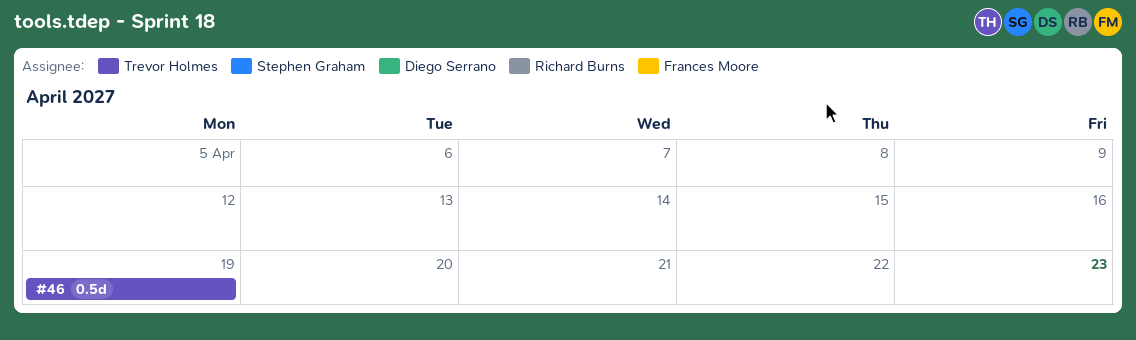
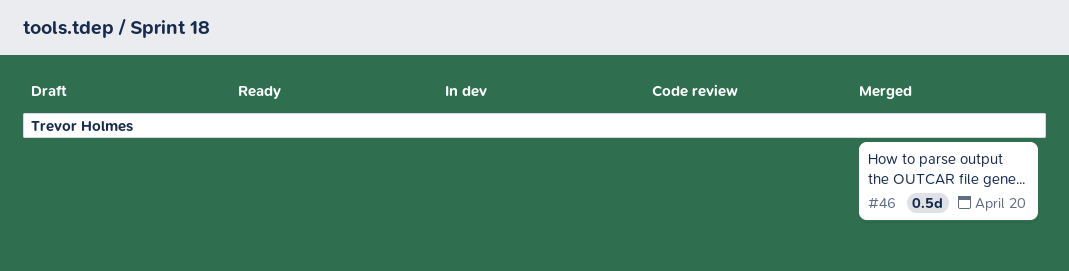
#46, due: Apr 19 -> Apr 20

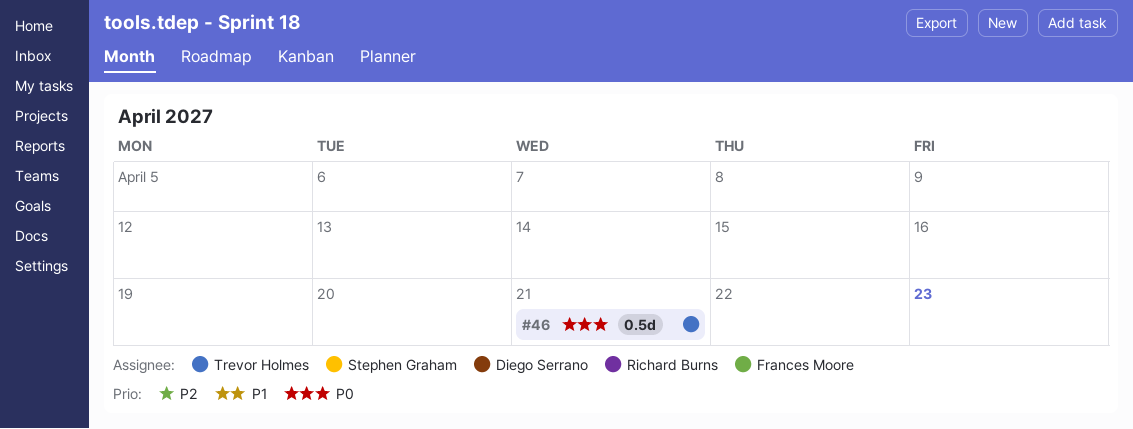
#46, due: Apr 20 -> Apr 21

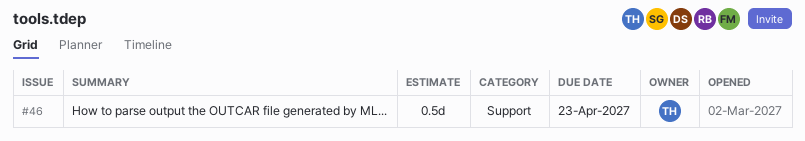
#46, due: Apr 21 -> Apr 23

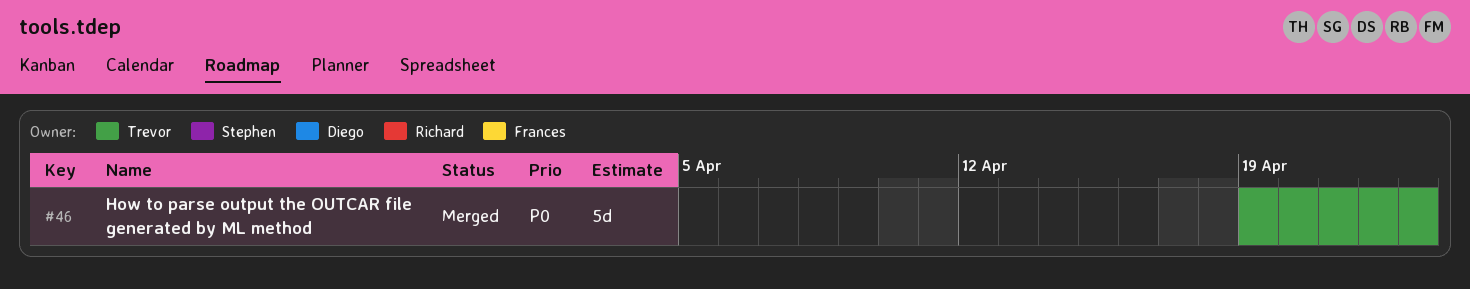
#46, estimate: 0.5d -> 5d

